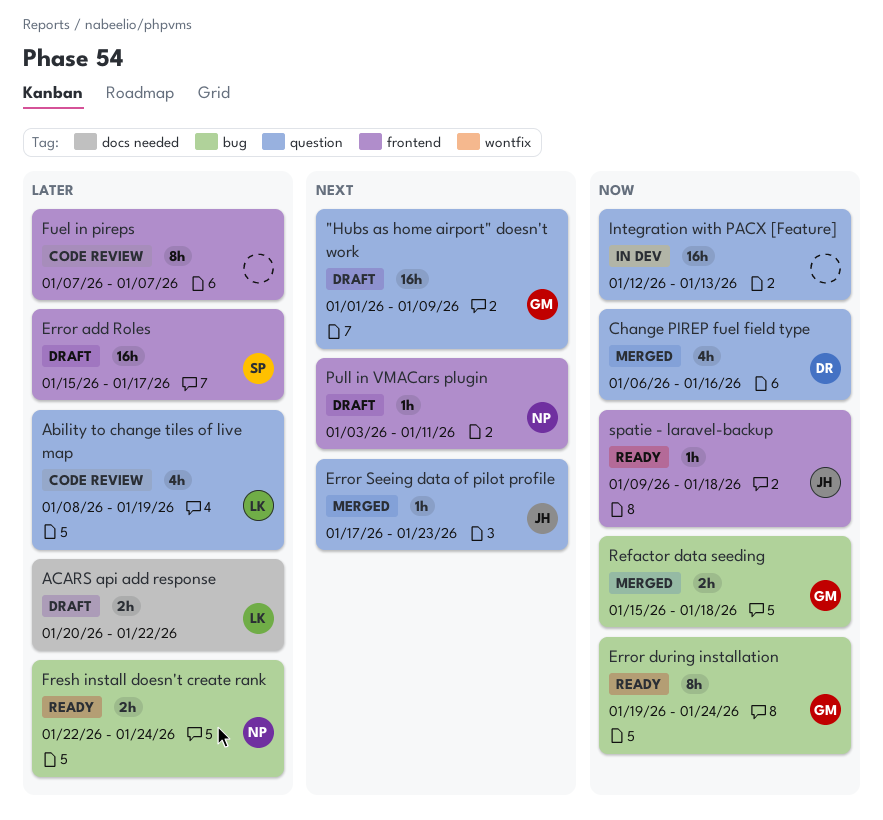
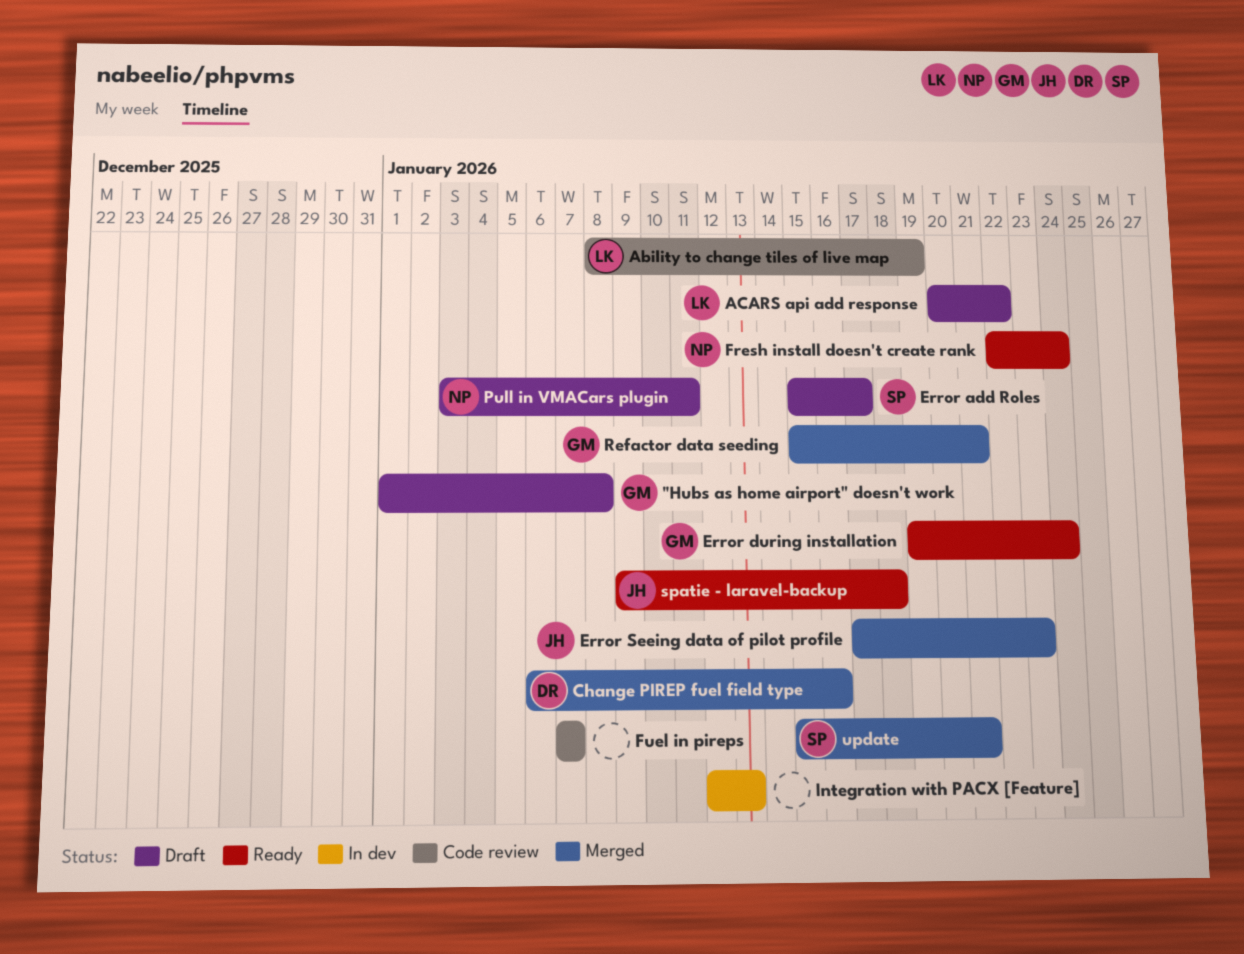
"Hubs as home airport" doesn't work, due: Jan 9 -> Jan 8
Refactor data seeding, due: Jan 18 -> Jan 21
update: none -> present

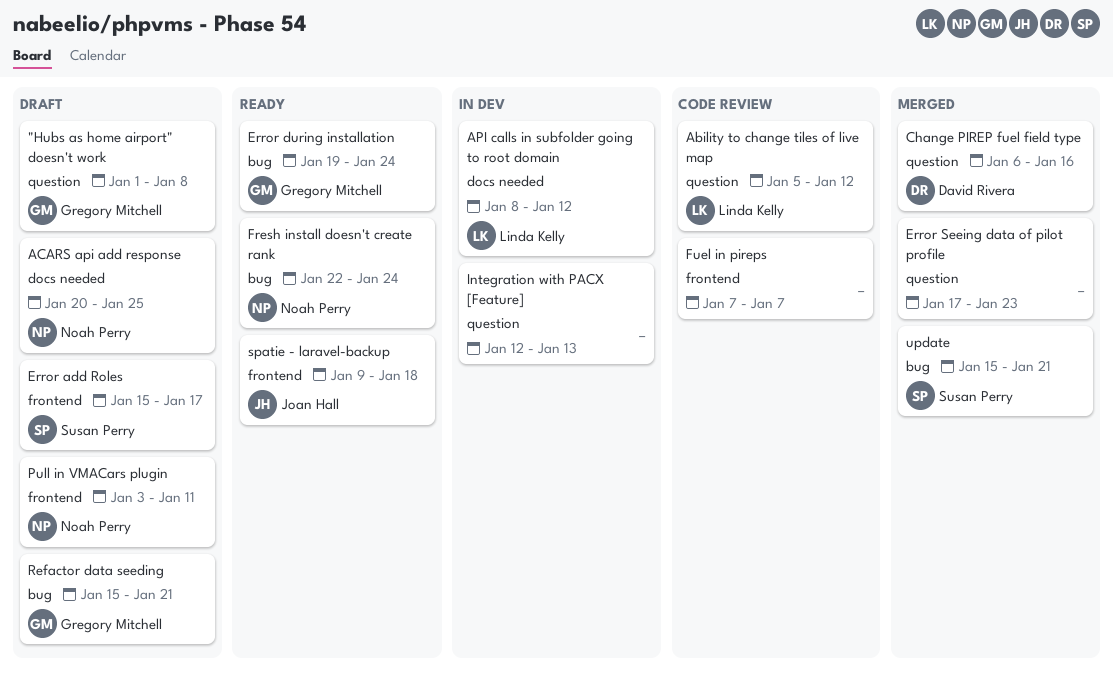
Ability to change tiles of live map, start: Jan 8 -> Jan 5
Ability to change tiles of live map, due: Jan 19 -> Jan 12
ACARS api add response, owner: Linda Kelly -> Noah Perry
ACARS api add response, due: Jan 22 -> Jan 25
API calls in subfolder going to root domain: none -> present
Error Seeing data of pilot profile, owner: Joan Hall -> none
Refactor data seeding, status: Merged -> Draft

